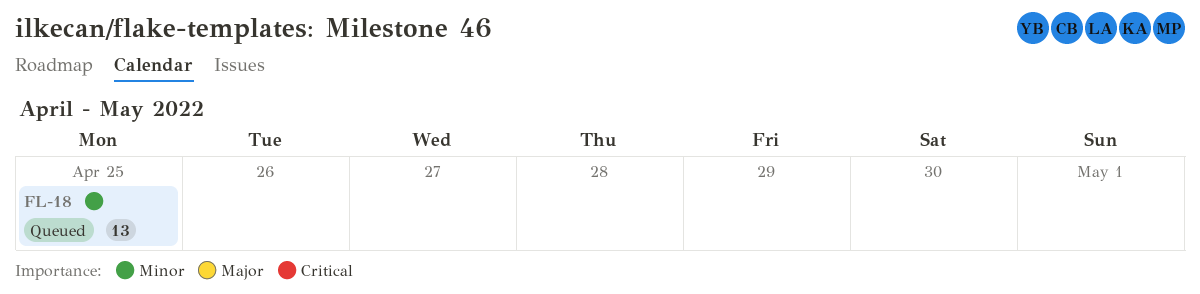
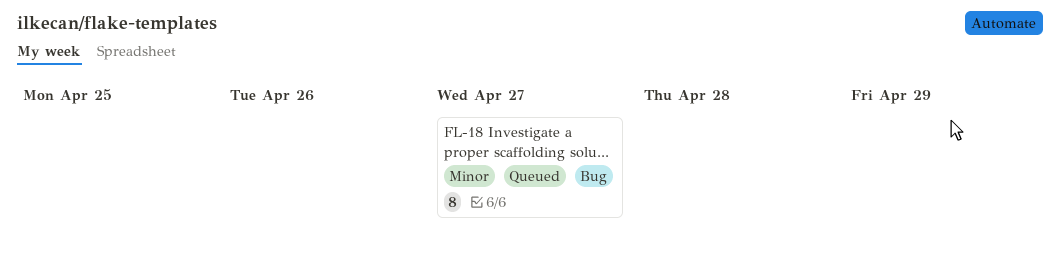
FL-18, estimate: 13 -> 8
FL-18, due: Apr 25 -> Apr 27

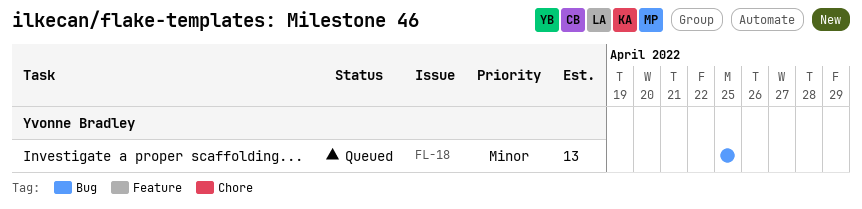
FL-18, estimate: 8 -> 13
FL-18, due: Apr 27 -> Apr 25

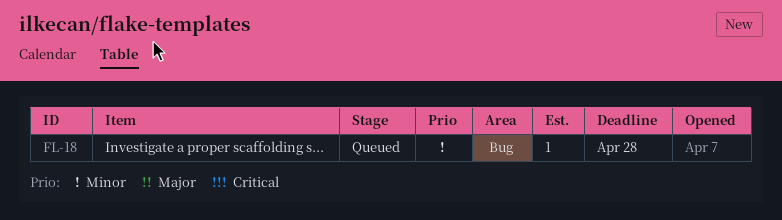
FL-18, estimate: 13 -> 1
FL-18, due: Apr 25 -> Apr 28

